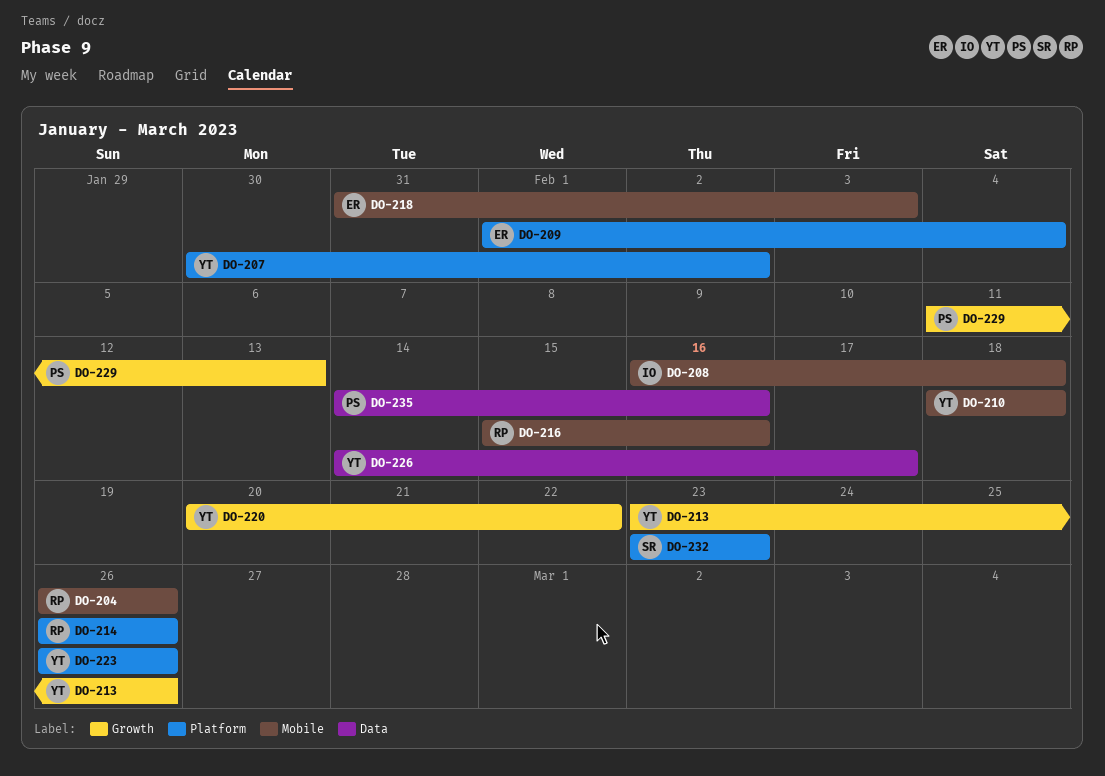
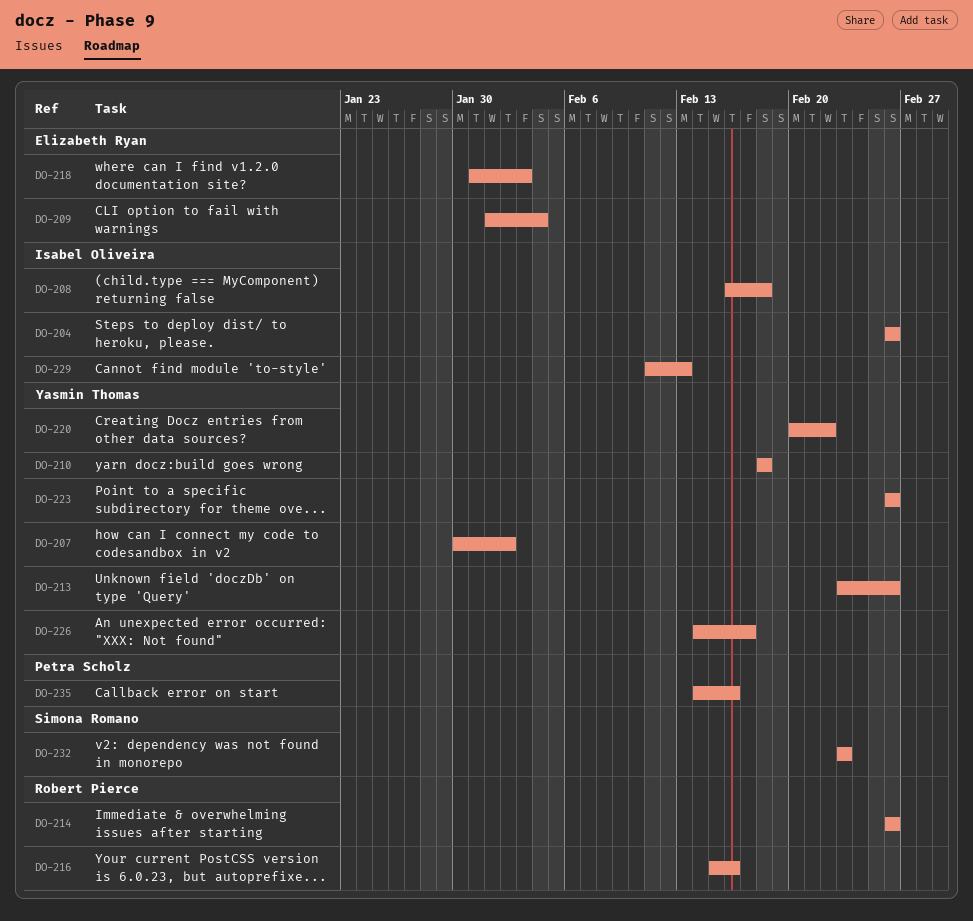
DO-204, owner: Robert Pierce -> Isabel Oliveira
DO-229, owner: Petra Scholz -> Isabel Oliveira

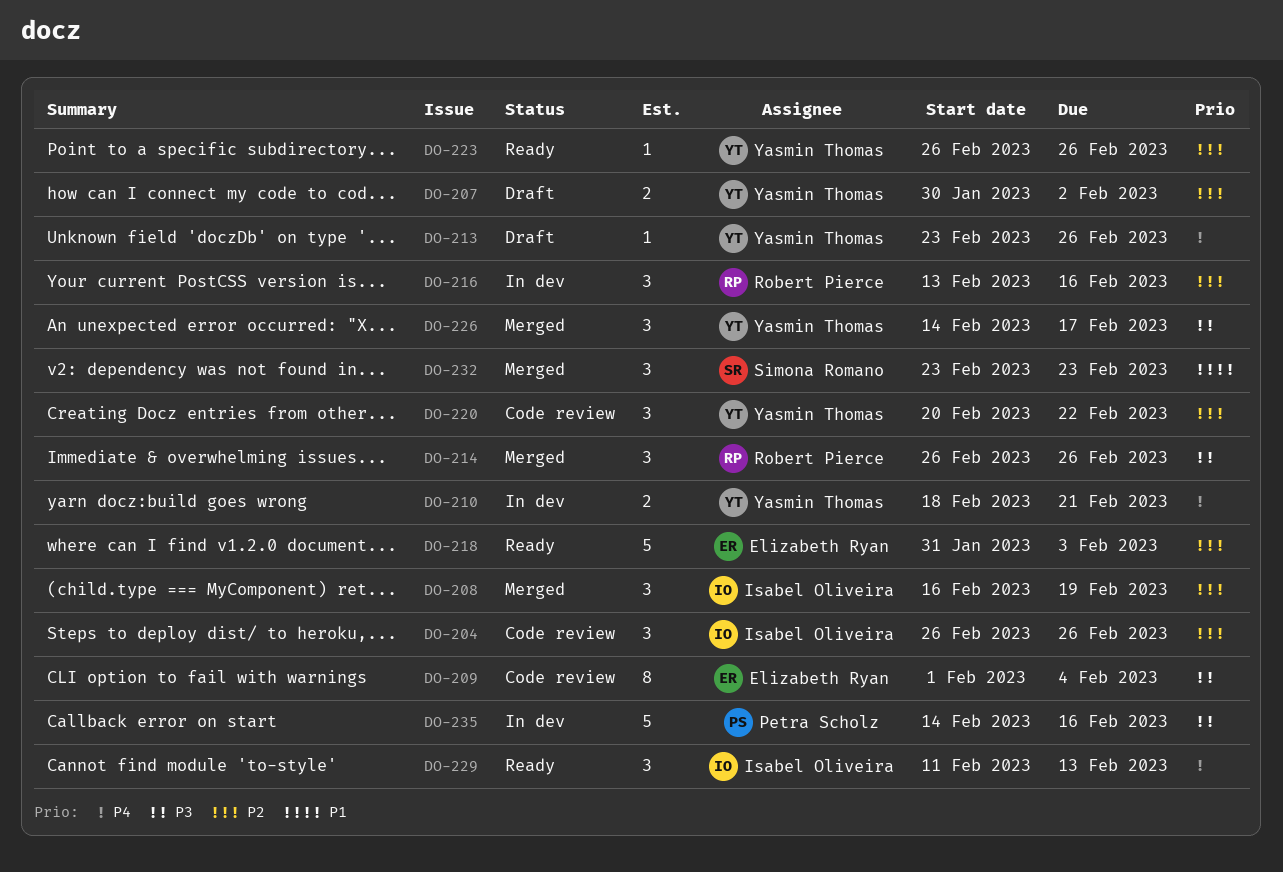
DO-208, due: Feb 18 -> Feb 19
DO-210, due: Feb 18 -> Feb 21
DO-216, start: Feb 15 -> Feb 13

